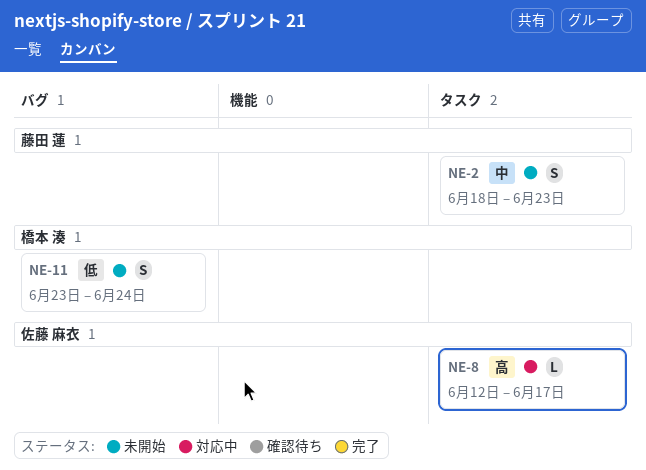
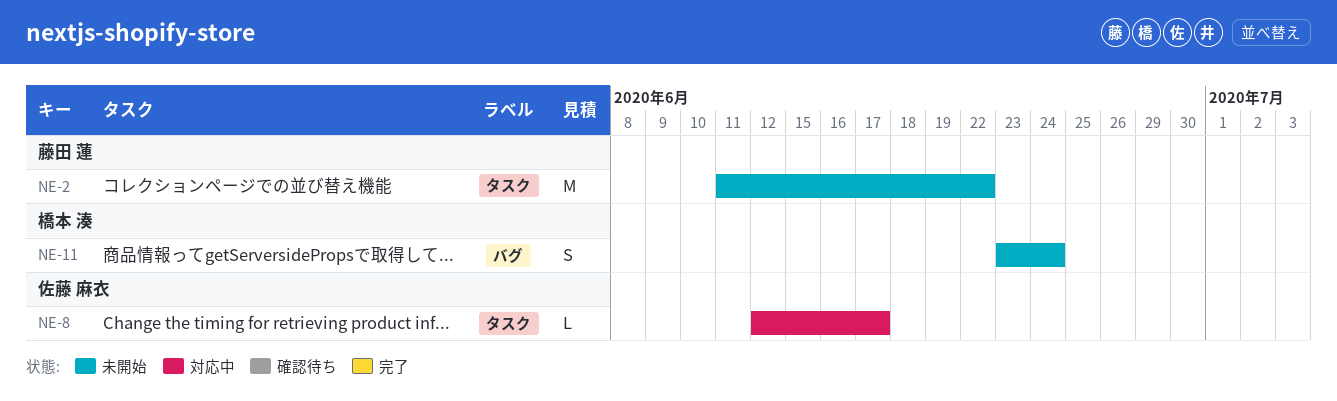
NE-2, estimate: S -> M
NE-2, start: Jun 18 -> Jun 11
NE-2, due: Jun 23 -> Jun 22

